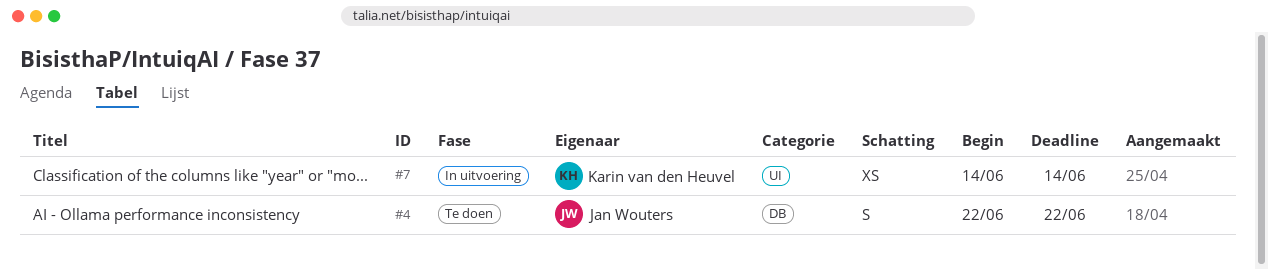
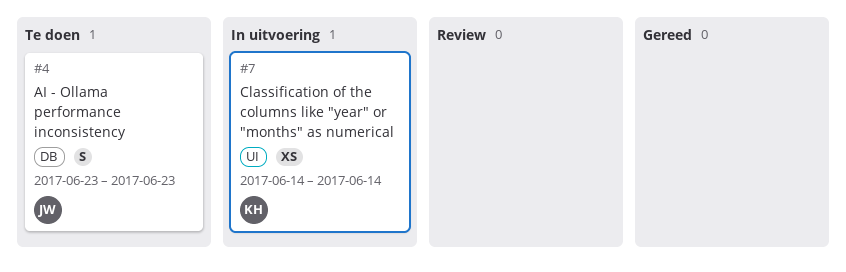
#4, start: Jun 22 -> Jun 23
#4, due: Jun 22 -> Jun 23

